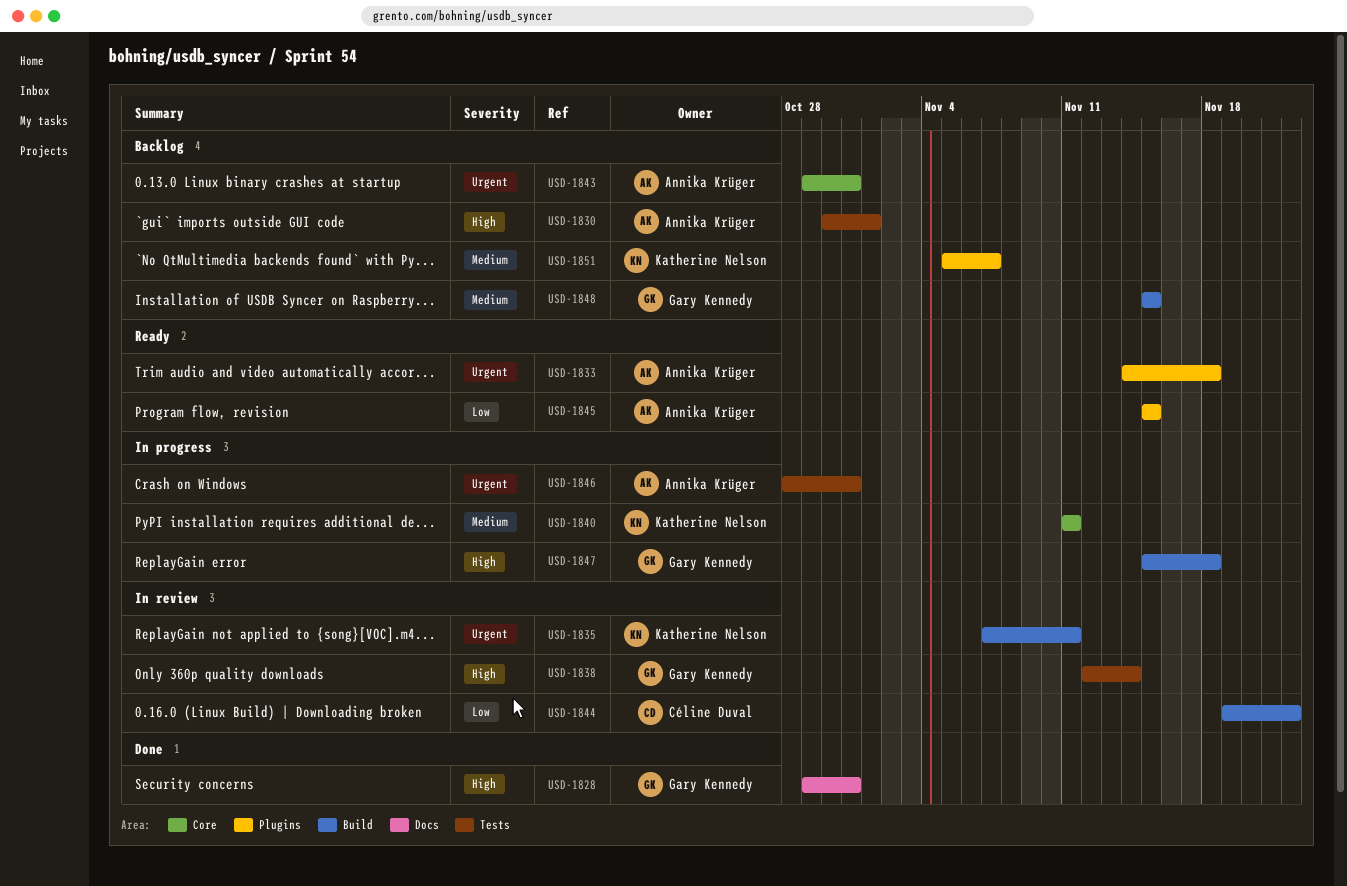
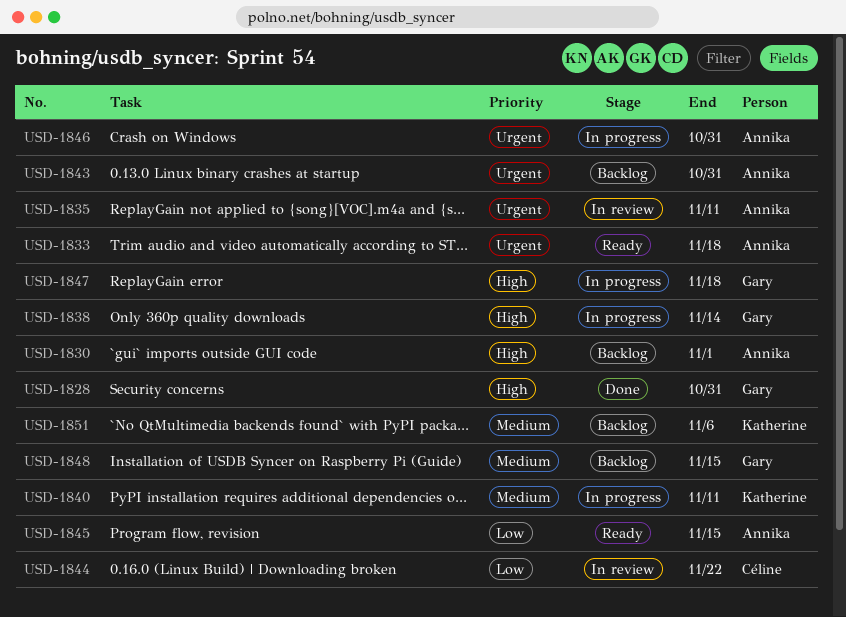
USD-1835, owner: Katherine Nelson -> Annika Krüger
USD-1838, status: In review -> In progress
USD-1851, due: Nov 7 -> Nov 6

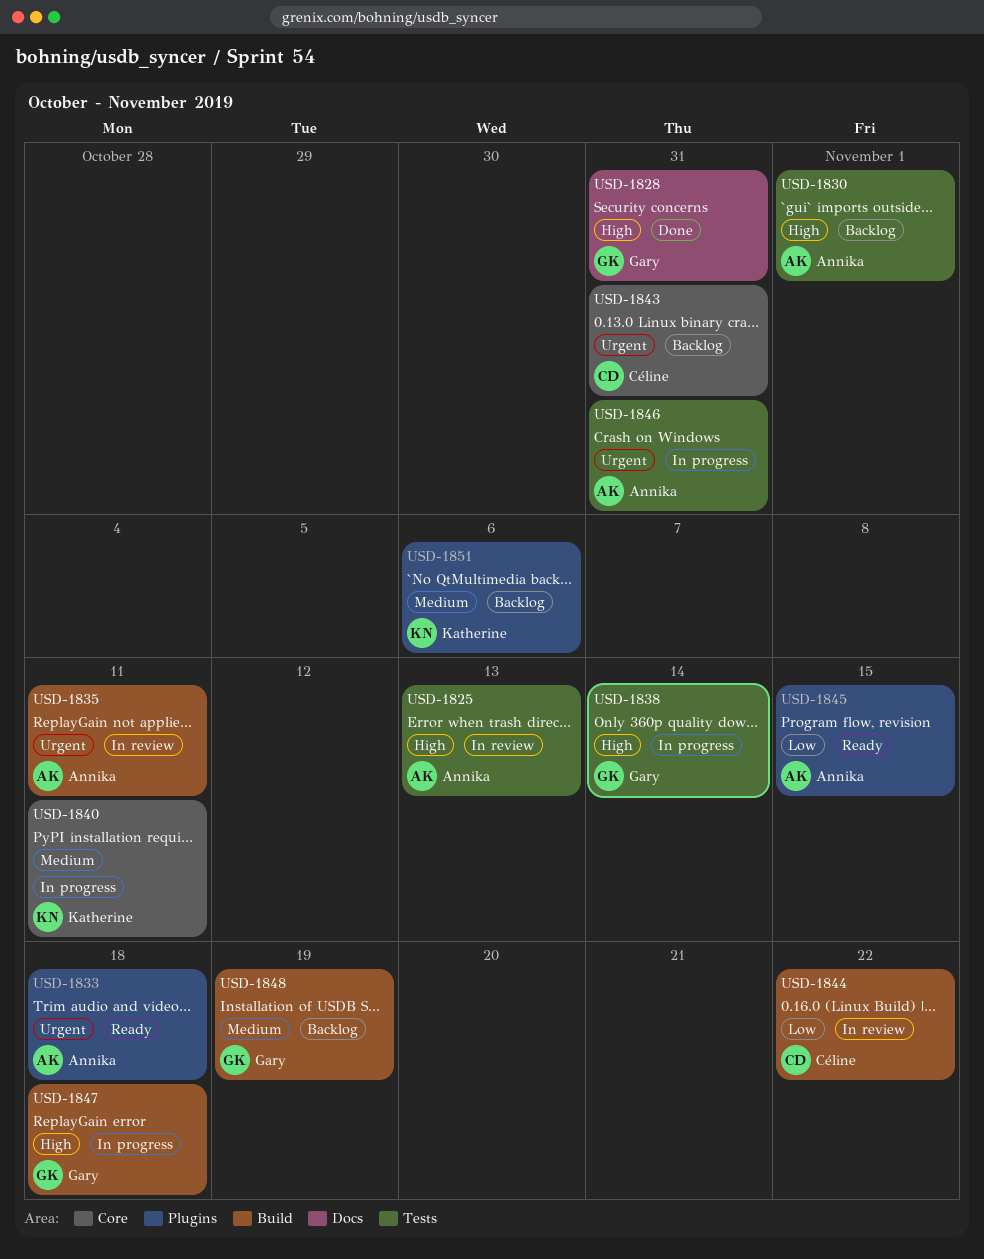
USD-1825: none -> present
USD-1843, owner: Annika -> Céline
USD-1848, due: Nov 15 -> Nov 19

